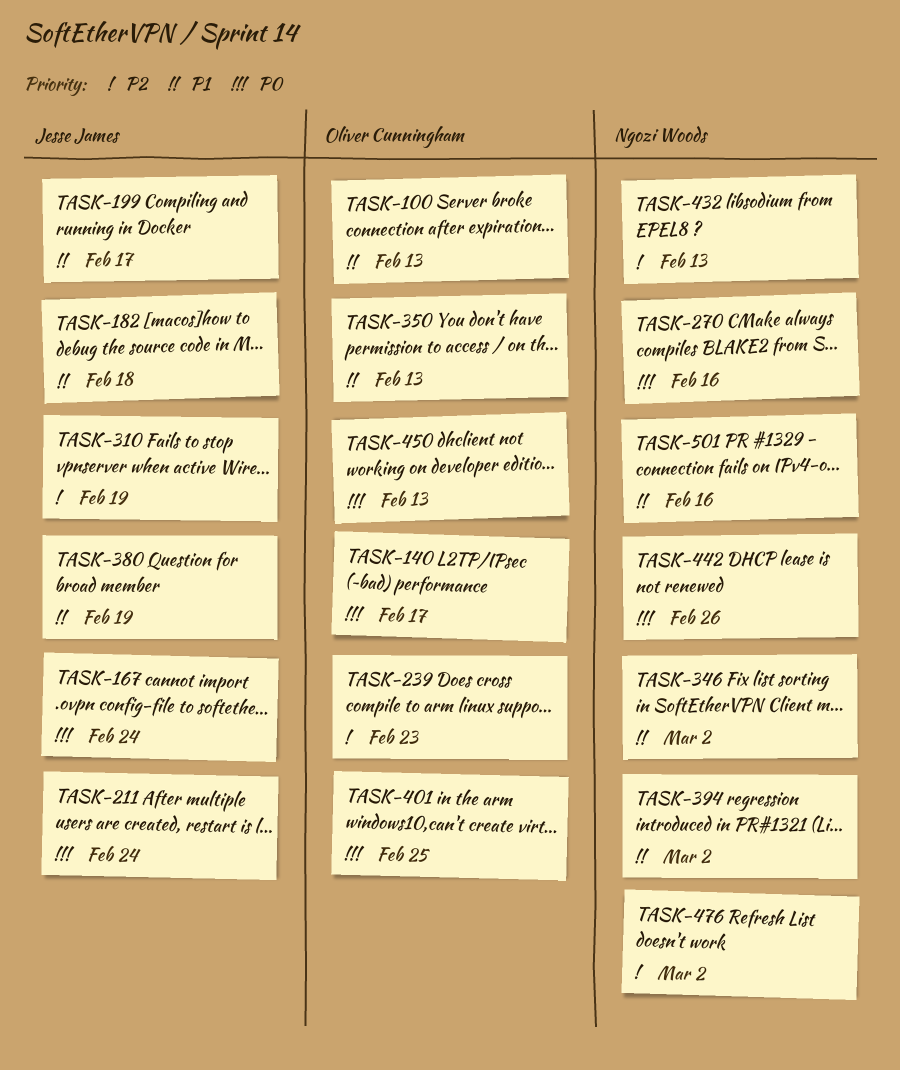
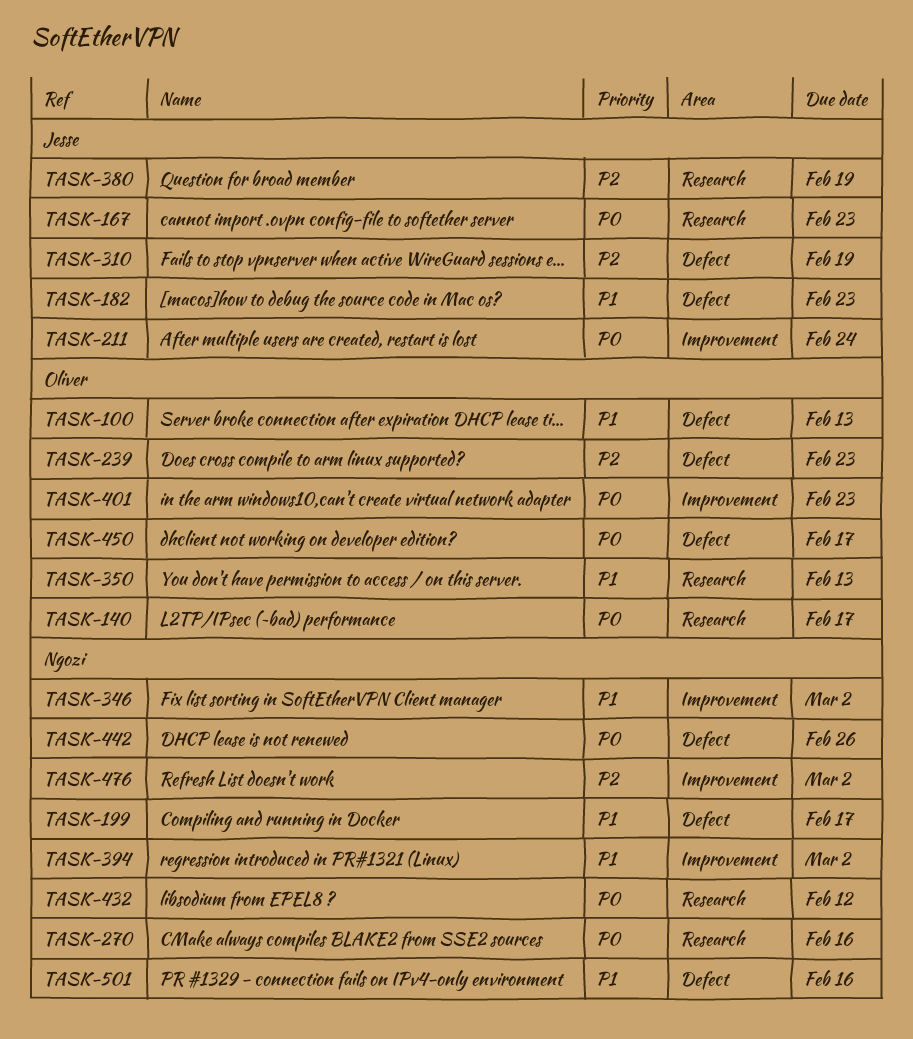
TASK-167, due: Feb 24 -> Feb 23
TASK-182, due: Feb 18 -> Feb 23
TASK-199, owner: Jesse James -> Ngozi Woods
TASK-380, priority: P1 -> P2
TASK-401, due: Feb 25 -> Feb 23
TASK-432, priority: P2 -> P0
TASK-432, due: Feb 13 -> Feb 12
TASK-450, due: Feb 13 -> Feb 17

